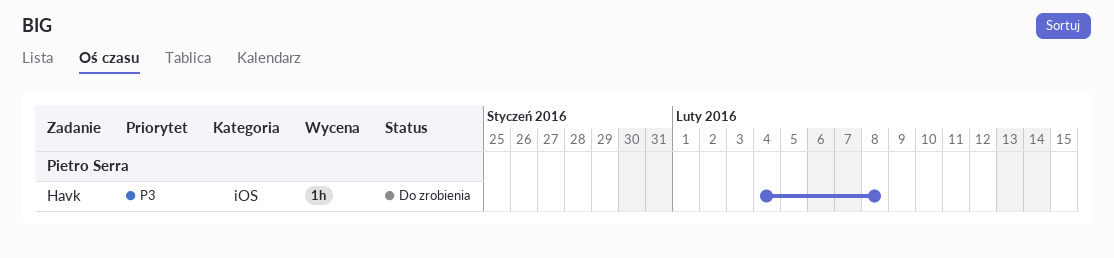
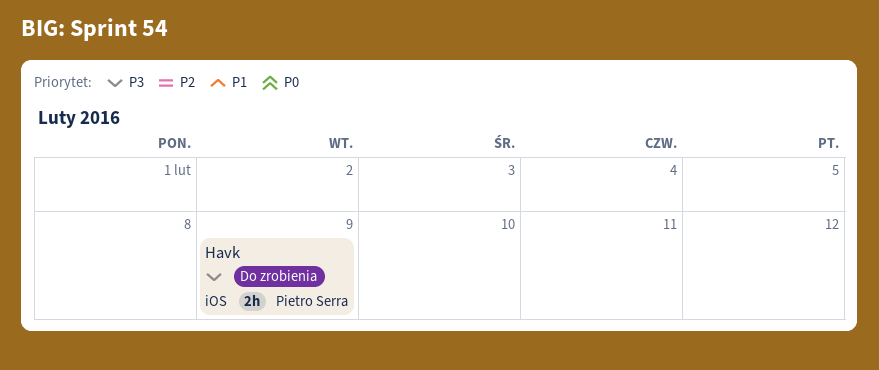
Havk, estimate: 1h -> 2h
Havk, due: Feb 8 -> Feb 9

